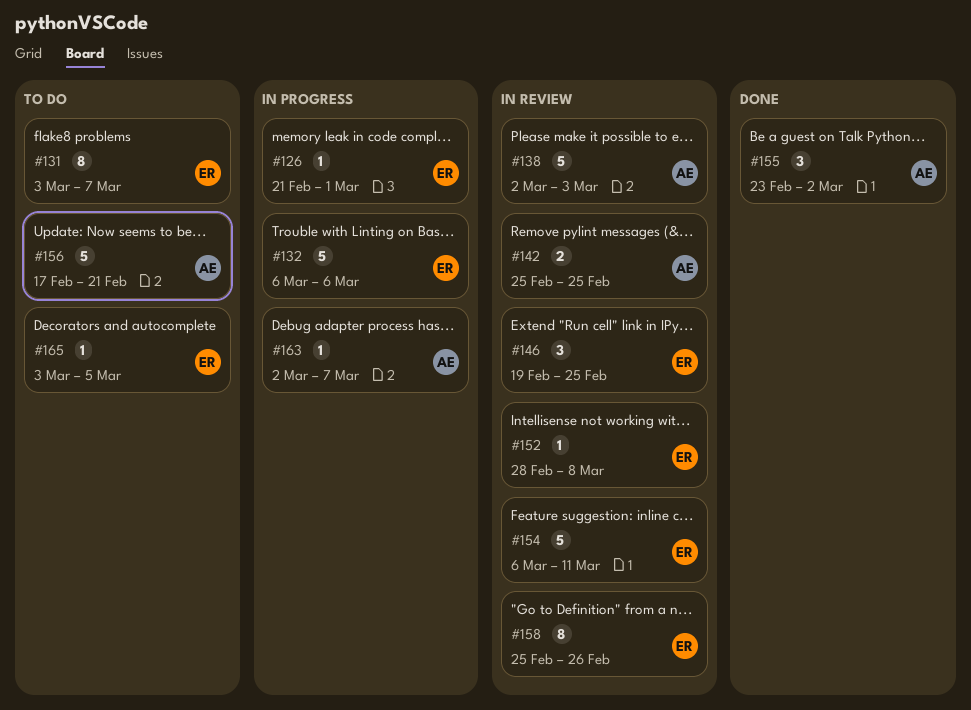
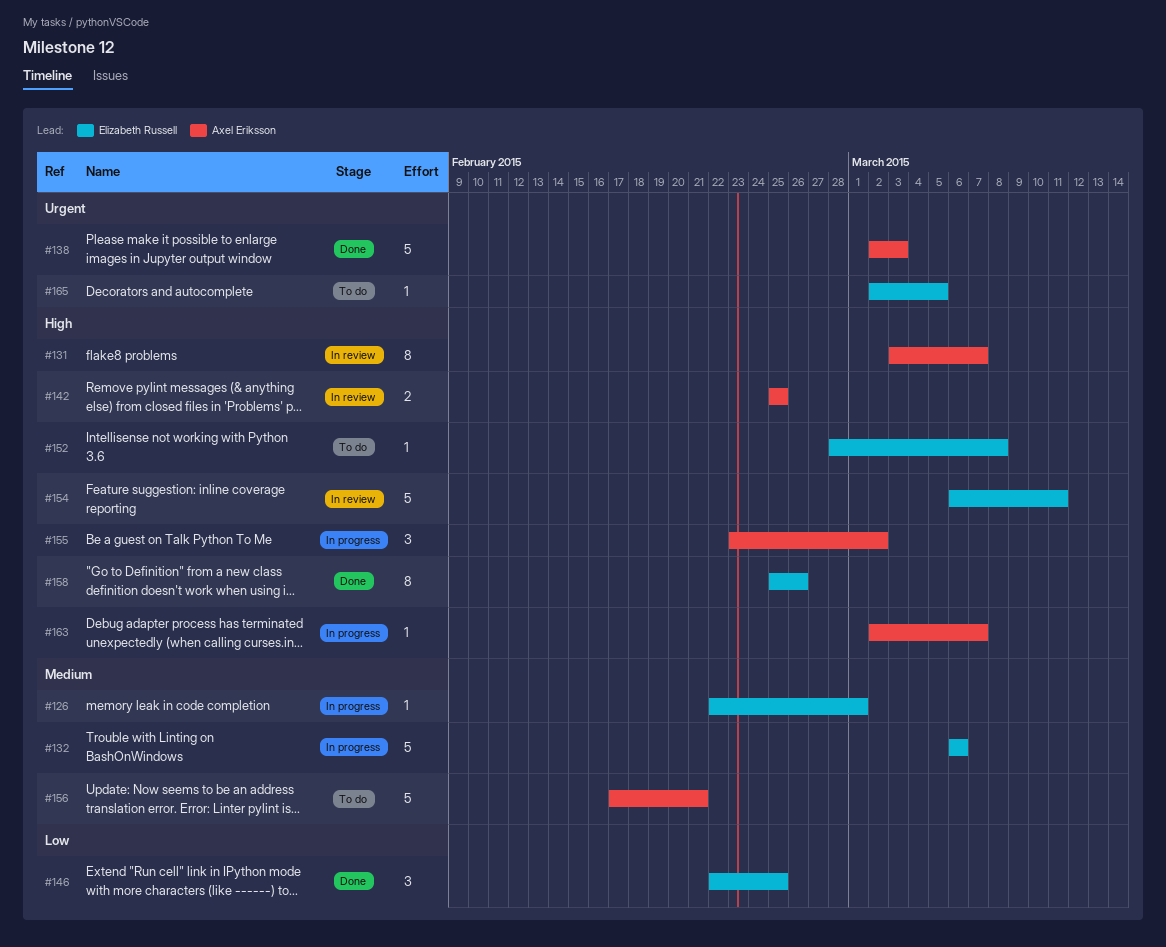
#126, start: Feb 21 -> Feb 22
#131, status: To do -> In review
#131, owner: Elizabeth Russell -> Axel Eriksson
#138, status: In review -> Done
#146, status: In review -> Done
#146, start: Feb 19 -> Feb 22
#152, status: In review -> To do
#155, status: Done -> In progress
#158, status: In review -> Done
#165, start: Mar 3 -> Mar 2

